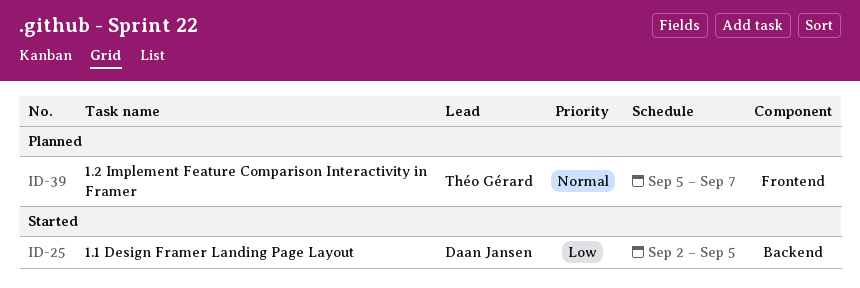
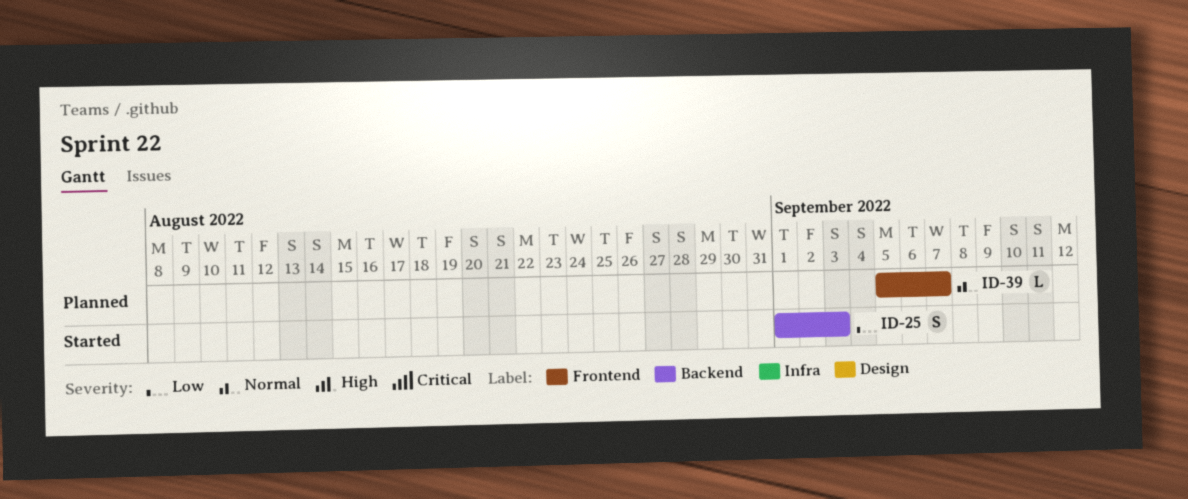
ID-25, start: Sep 2 -> Sep 1
ID-25, due: Sep 5 -> Sep 3

